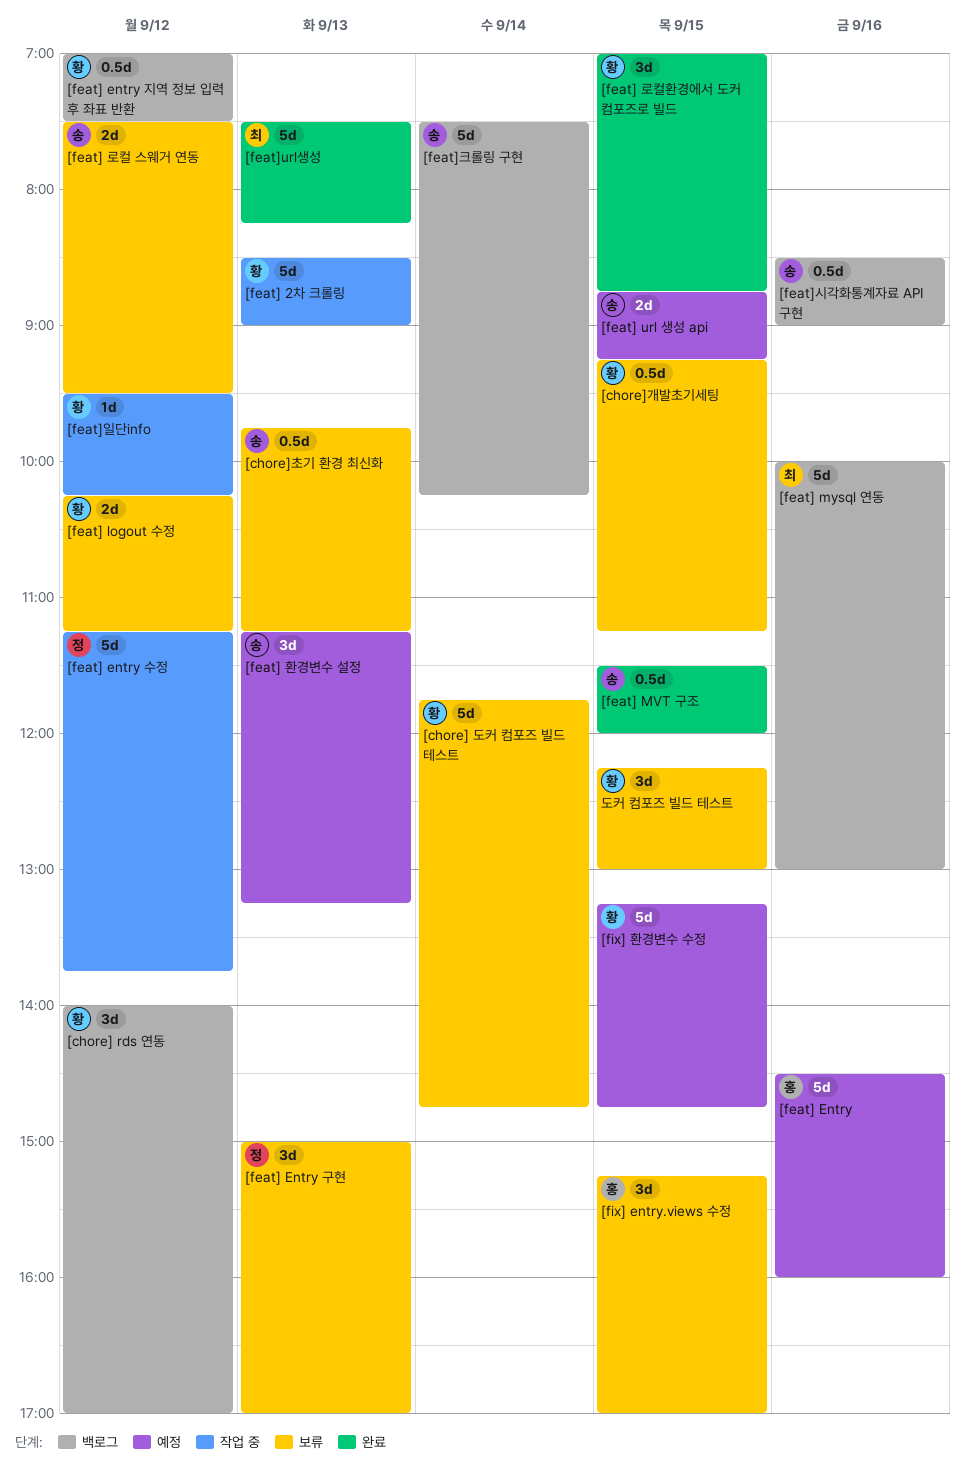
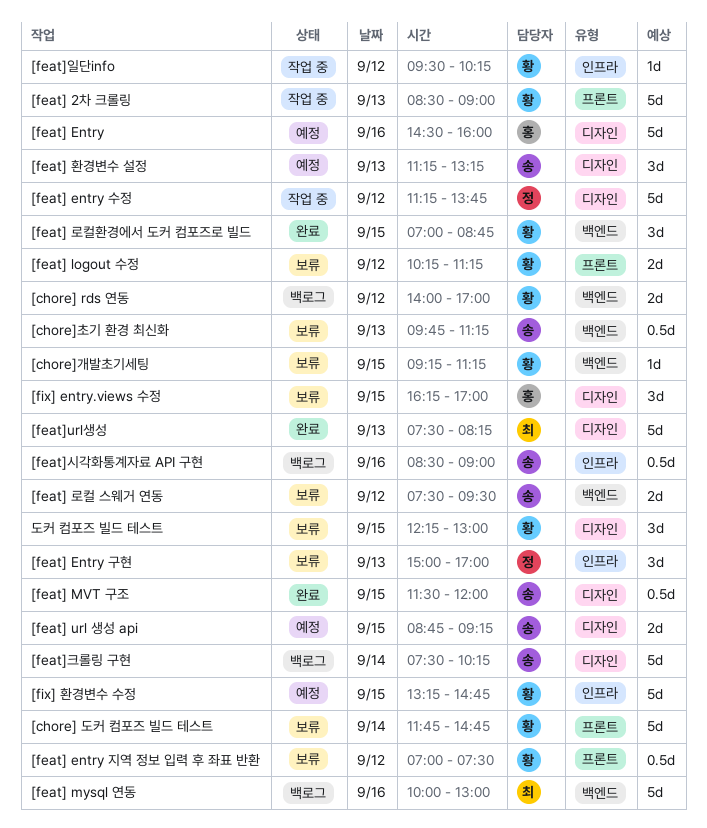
[chore] rds 연동, estimate: 3d -> 2d
[chore]개발초기세팅, estimate: 0.5d -> 1d
[feat] entry 지역 정보 입력 후 좌표 반환, status: 백로그 -> 보류
[fix] entry.views 수정, begins: 15:15 -> 16:15

